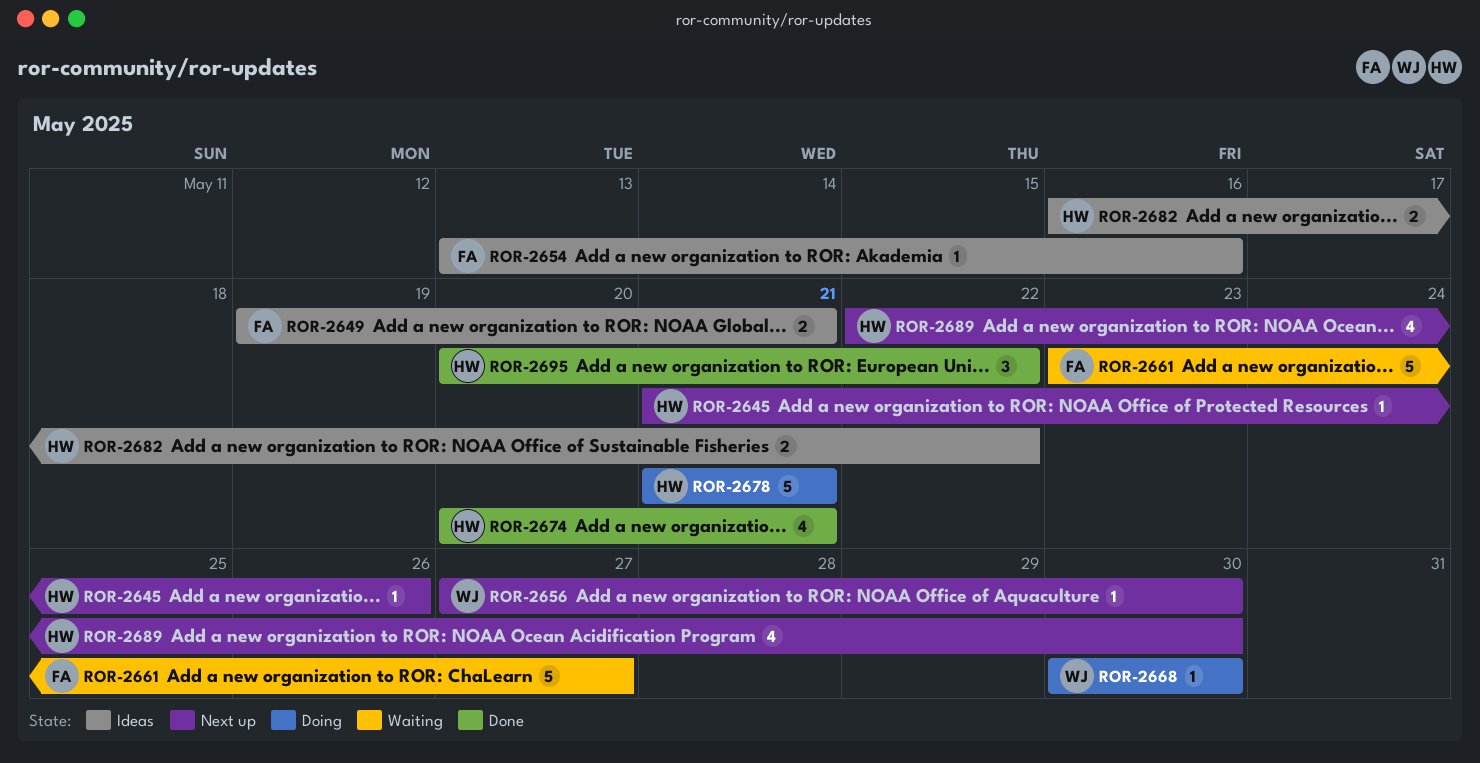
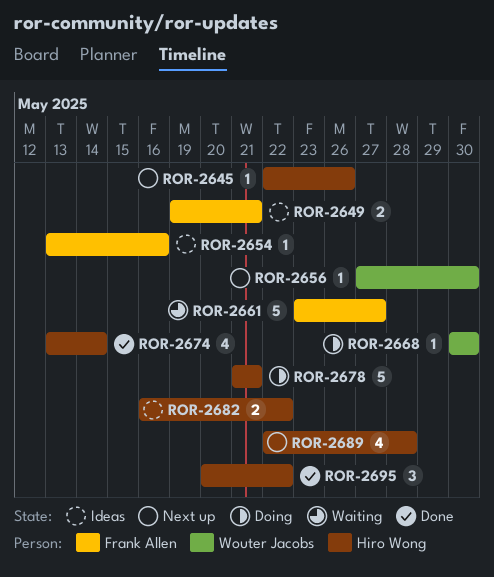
ROR-2645, start: May 21 -> May 22
ROR-2674, start: May 20 -> May 13
ROR-2674, due: May 21 -> May 14
ROR-2689, due: May 30 -> May 28

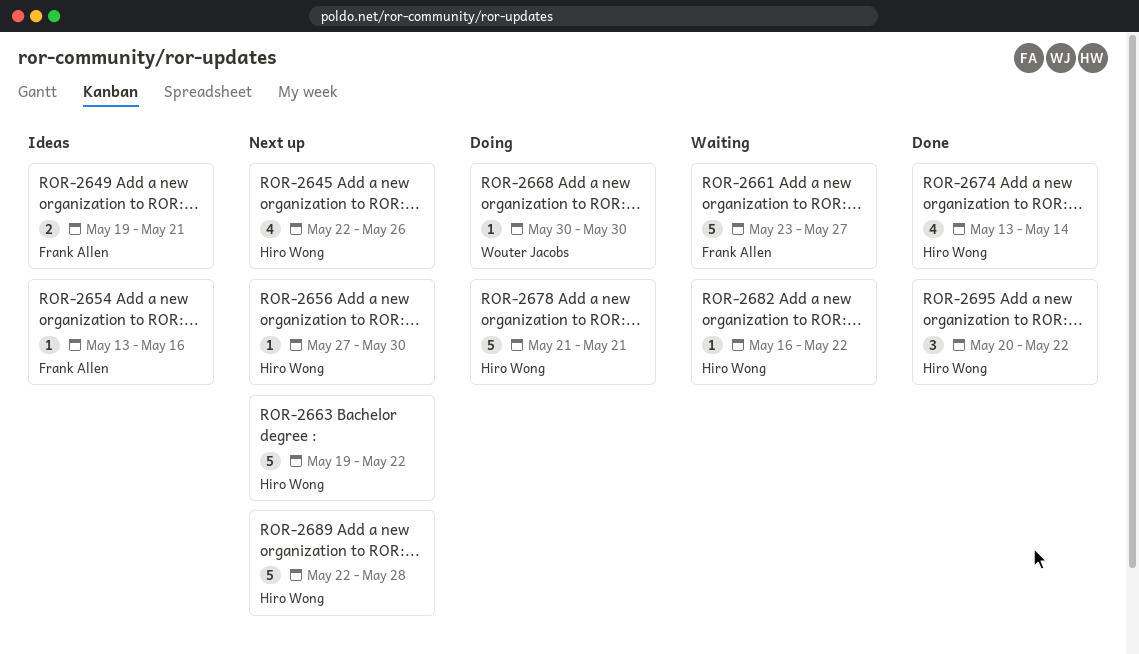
ROR-2645, estimate: 1 -> 4
ROR-2656, owner: Wouter Jacobs -> Hiro Wong
ROR-2663: none -> present
ROR-2682, status: Ideas -> Waiting
ROR-2682, estimate: 2 -> 1
ROR-2689, estimate: 4 -> 5

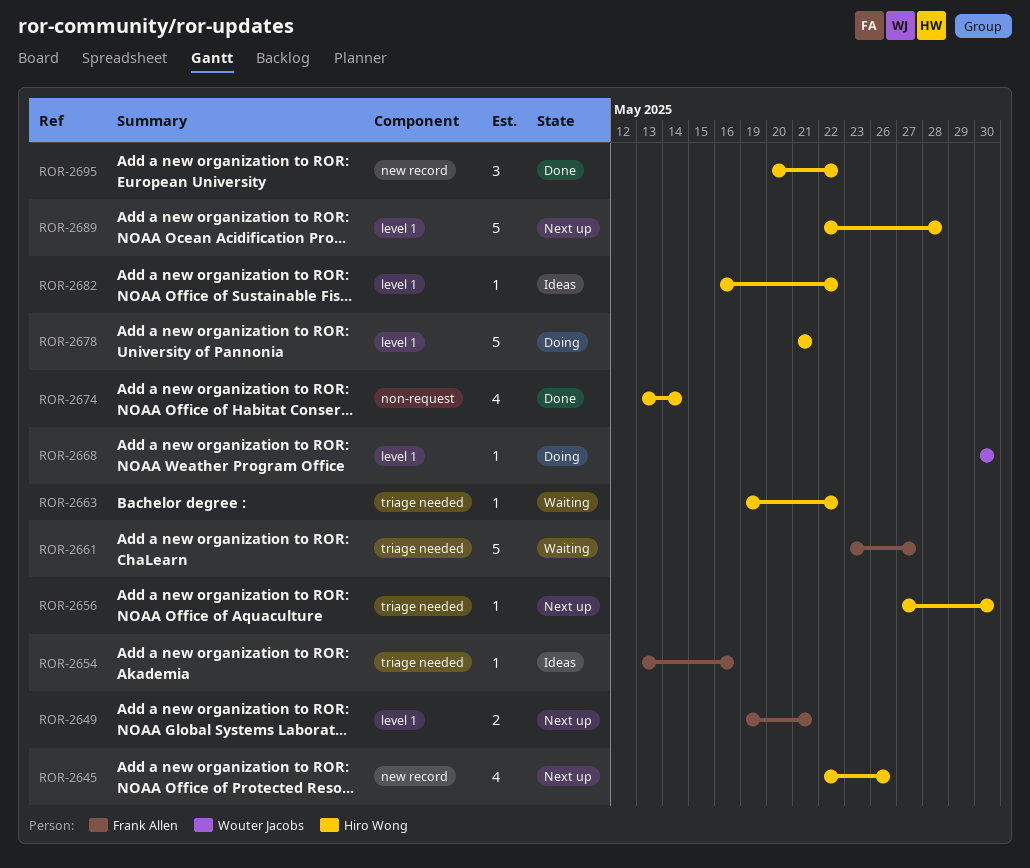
ROR-2649, status: Ideas -> Next up
ROR-2663, status: Next up -> Waiting
ROR-2663, estimate: 5 -> 1
ROR-2682, status: Waiting -> Ideas

